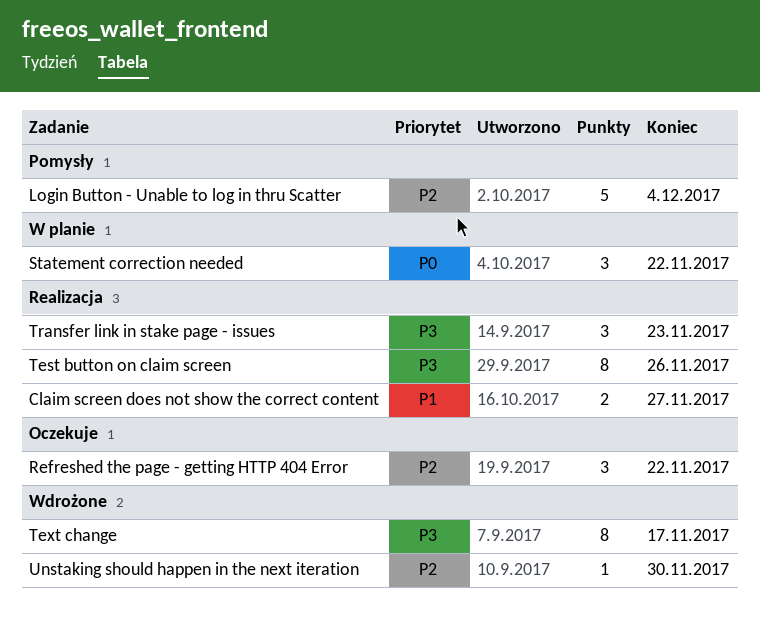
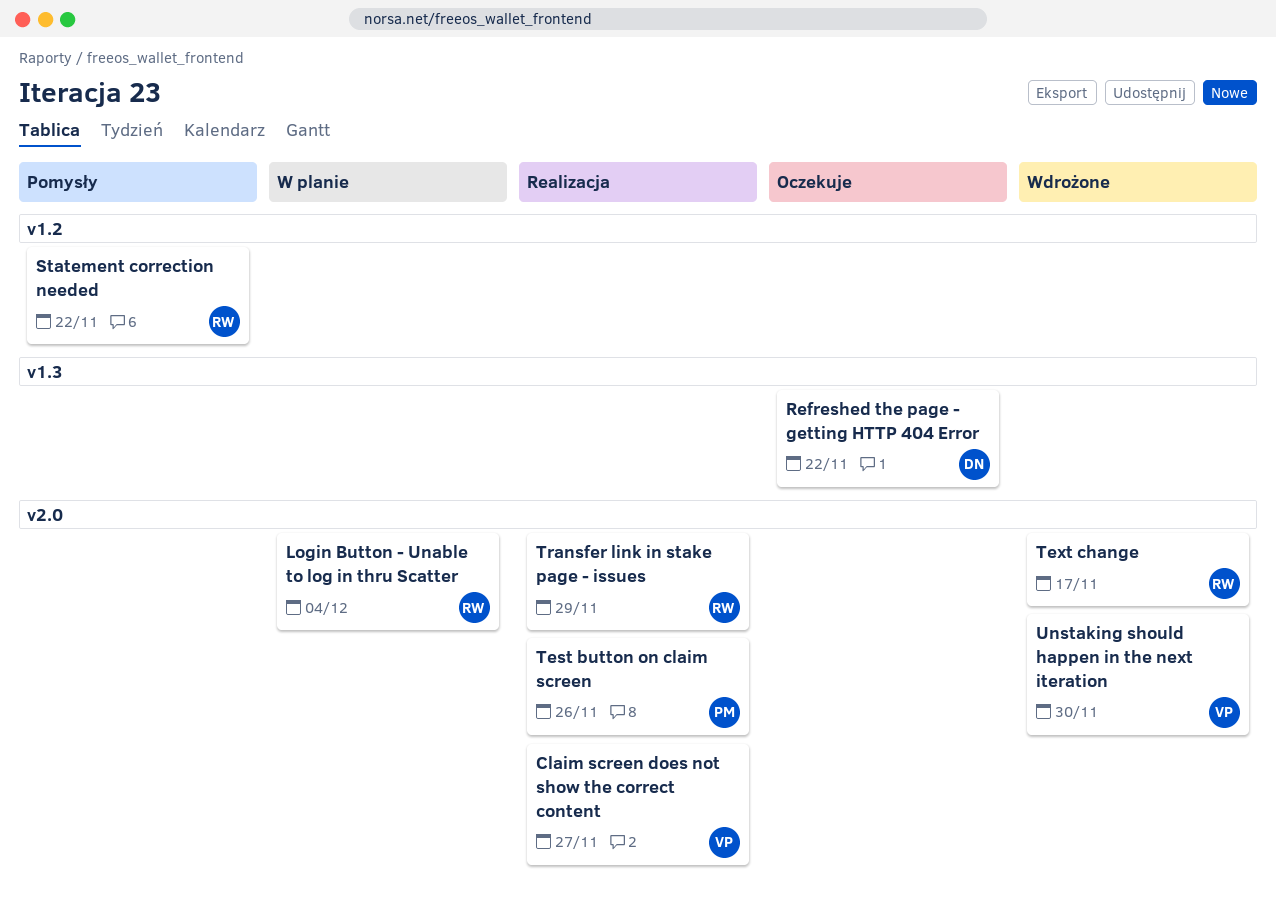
Login Button - Unable to log in thru Scatter, status: Pomysły -> W planie
Statement correction needed, status: W planie -> Pomysły
Transfer link in stake page - issues, due: Nov 23 -> Nov 29

